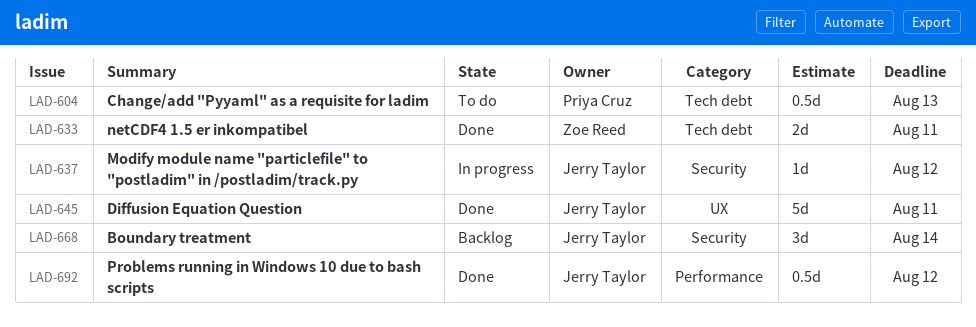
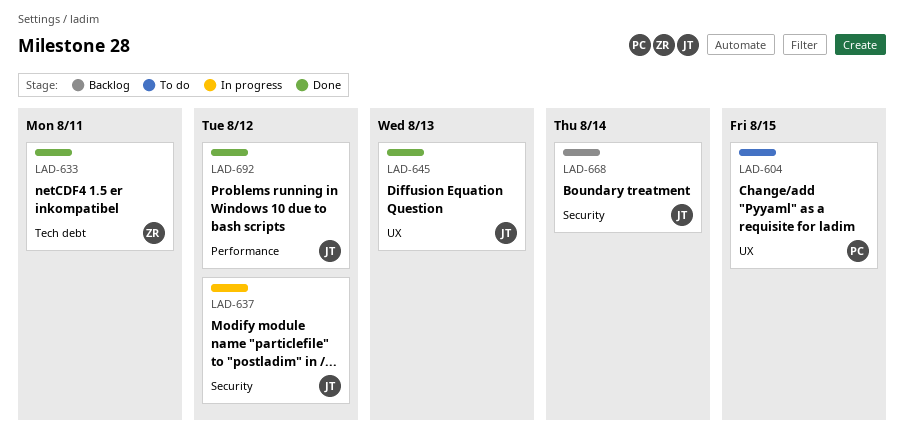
LAD-604, label: Tech debt -> UX
LAD-604, due: Aug 13 -> Aug 15
LAD-645, due: Aug 11 -> Aug 13

